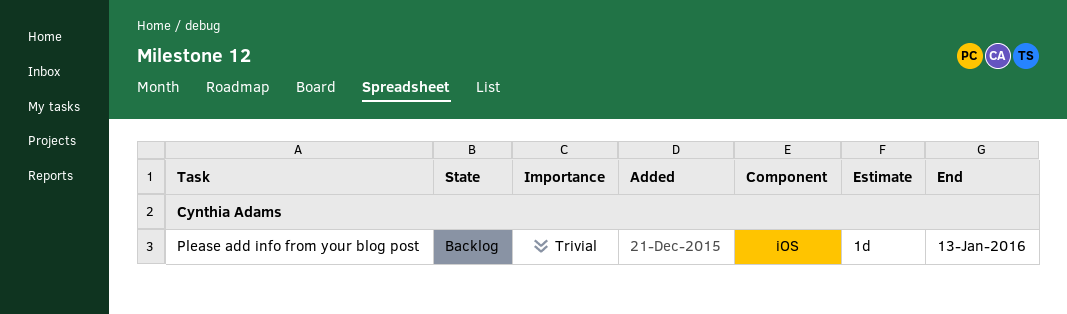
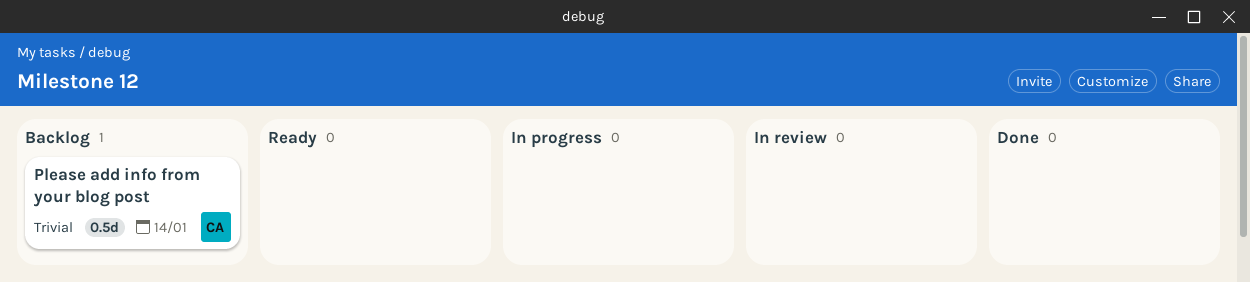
Please add info from your blog post, estimate: 1d -> 0.5d
Please add info from your blog post, due: Jan 13 -> Jan 14

